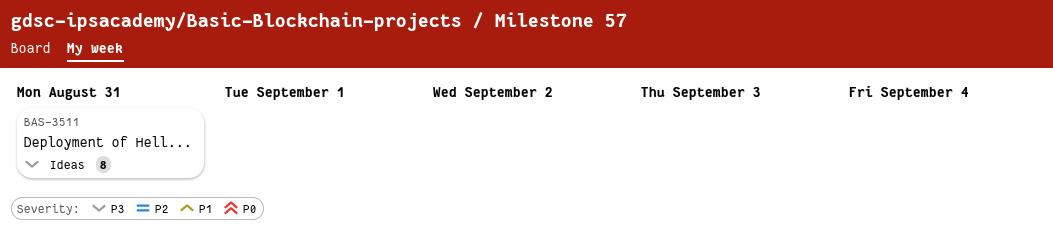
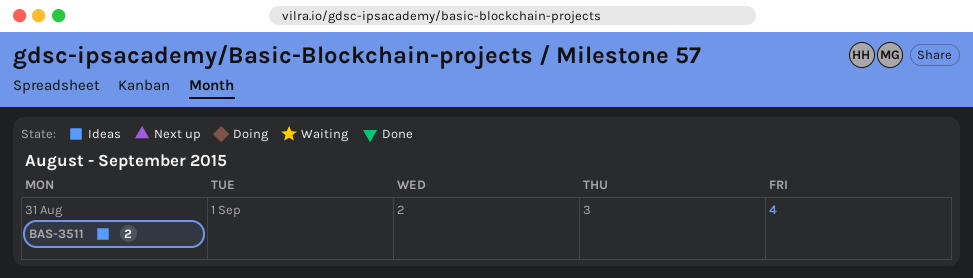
BAS-3511, estimate: 8 -> 2

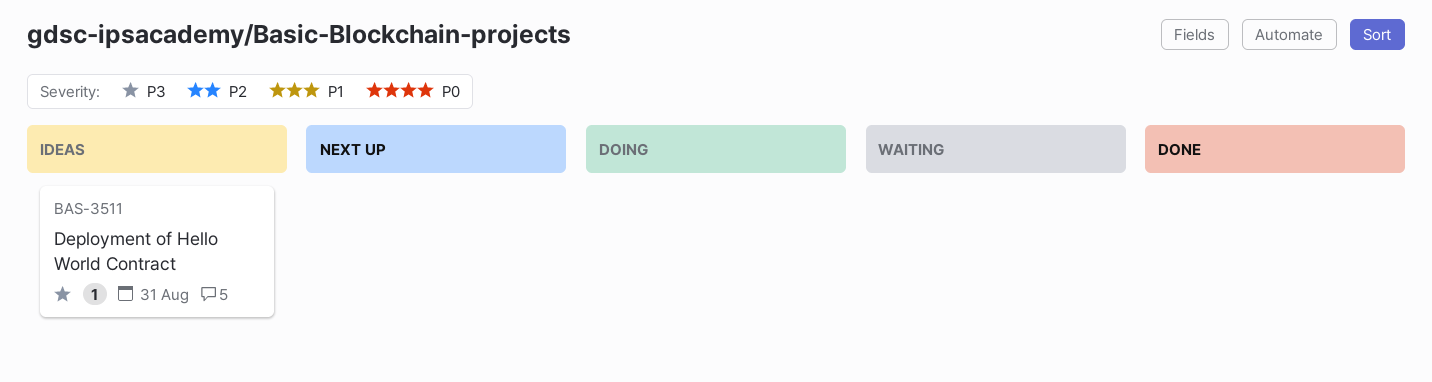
BAS-3511, estimate: 2 -> 1

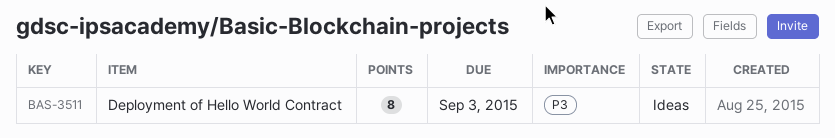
BAS-3511, estimate: 1 -> 8
BAS-3511, due: Aug 31 -> Sep 3

